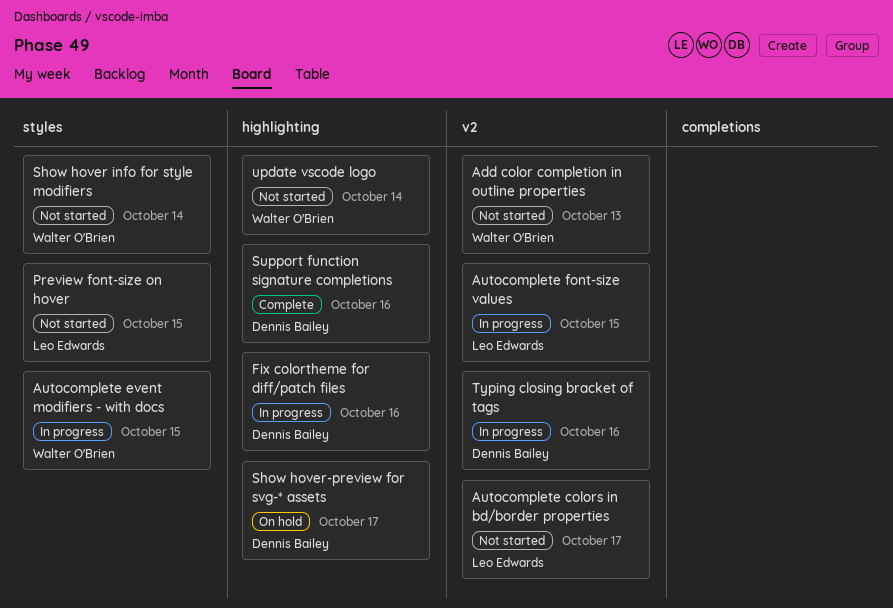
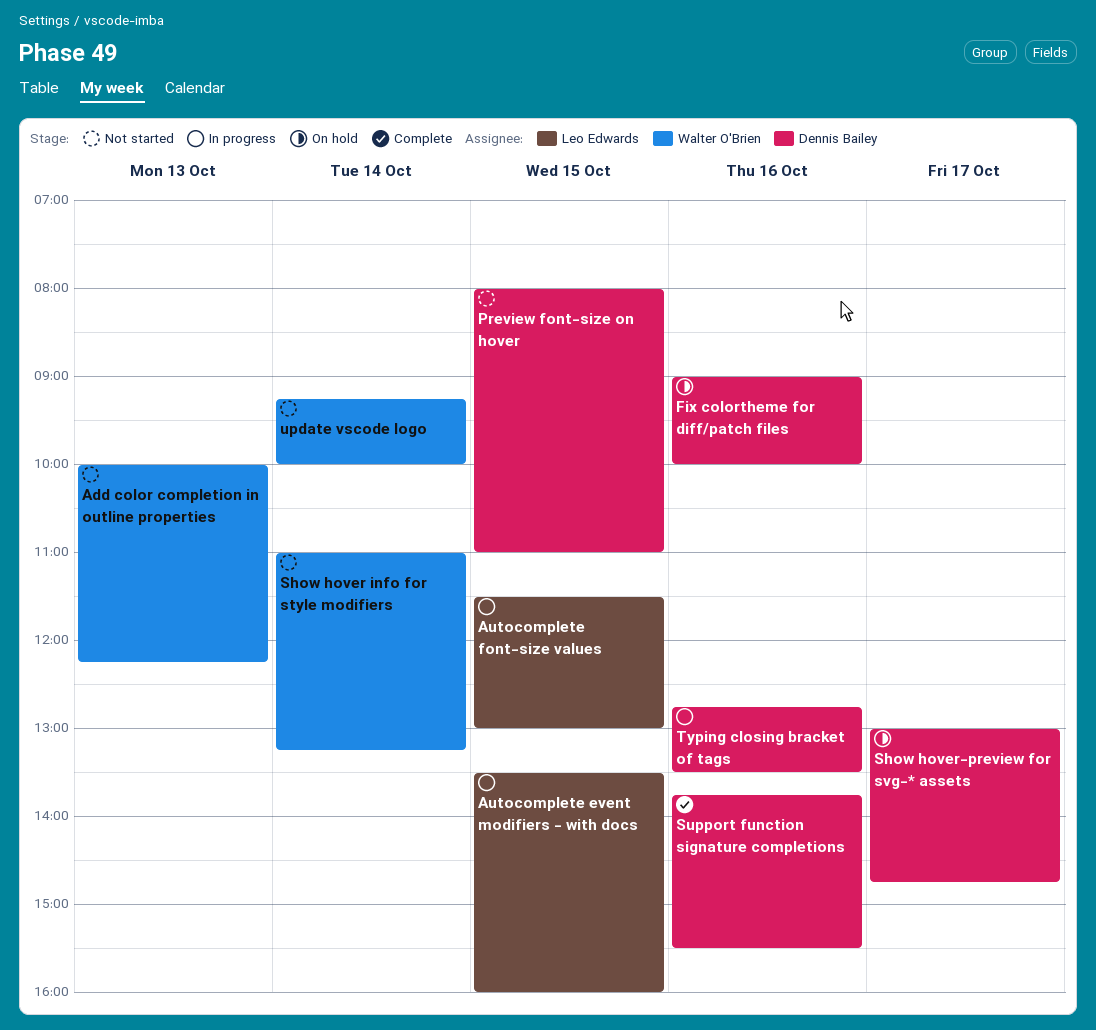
Autocomplete colors in bd/border properties: present -> none
Autocomplete event modifiers - with docs, owner: Walter O'Brien -> Leo Edwards
Fix colortheme for diff/patch files, status: In progress -> On hold
Preview font-size on hover, owner: Leo Edwards -> Dennis Bailey

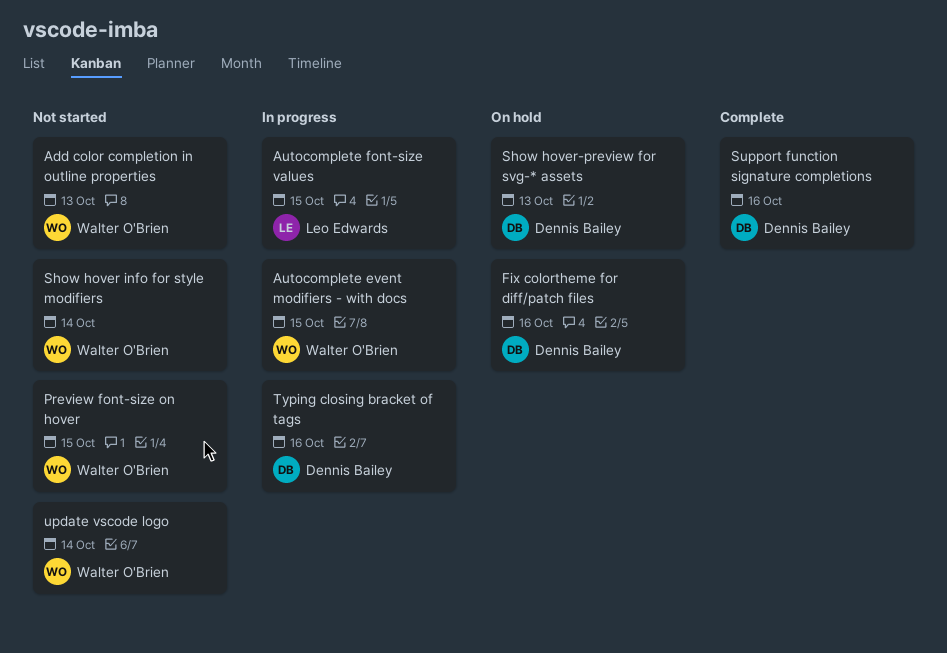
Autocomplete event modifiers - with docs, owner: Leo Edwards -> Walter O'Brien
Preview font-size on hover, owner: Dennis Bailey -> Walter O'Brien
Show hover-preview for svg-* assets, day: Oct 17 -> Oct 13

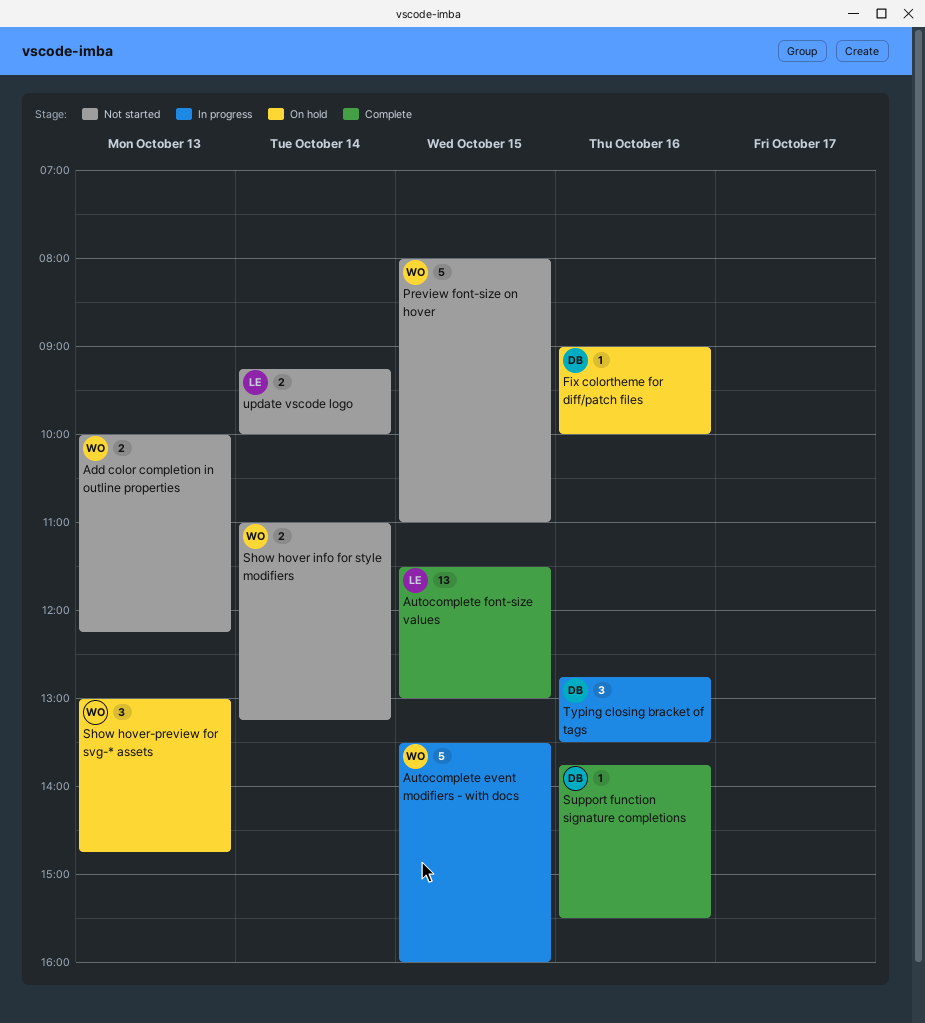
Autocomplete font-size values, status: In progress -> Complete
Show hover-preview for svg-* assets, owner: Dennis Bailey -> Walter O'Brien
update vscode logo, owner: Walter O'Brien -> Leo Edwards

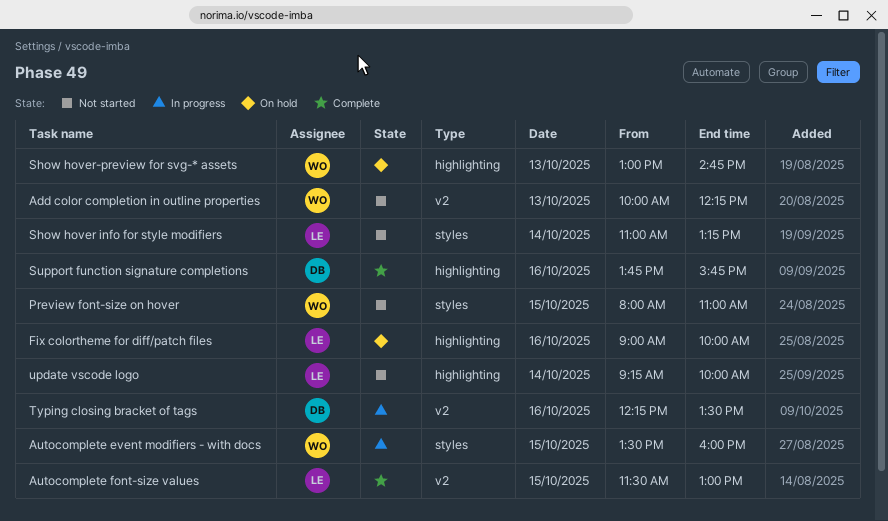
Fix colortheme for diff/patch files, owner: DB -> LE
Show hover info for style modifiers, owner: WO -> LE
Support function signature completions, ends: 15:30 -> 15:45
Typing closing bracket of tags, begins: 12:45 -> 12:15

